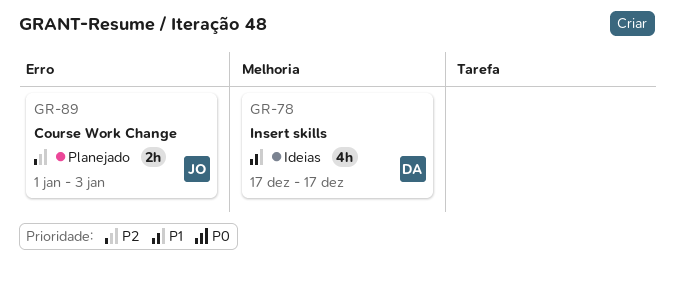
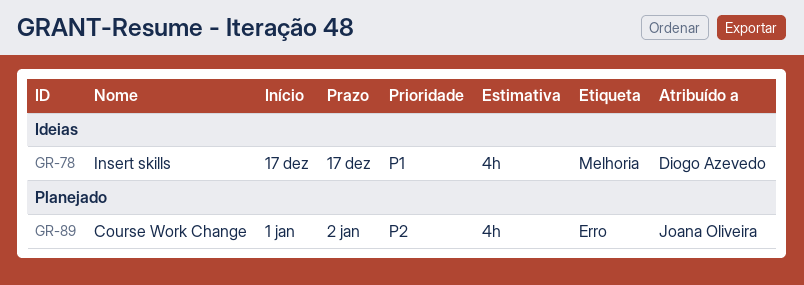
GR-89, estimate: 2h -> 4h
GR-89, due: Jan 3 -> Jan 2

